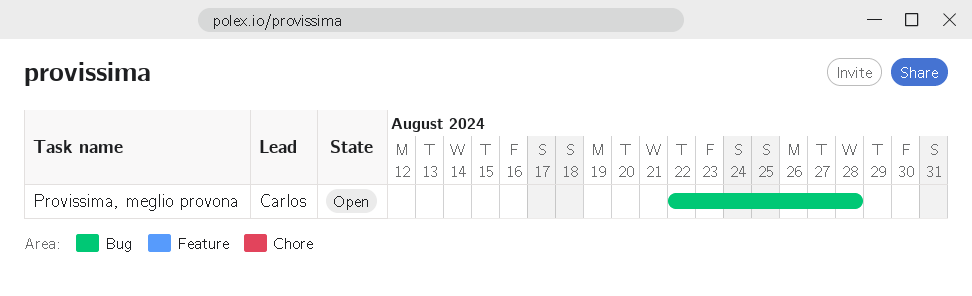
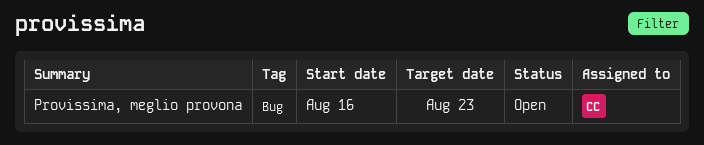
Provissima, meglio provona, start: Aug 22 -> Aug 16
Provissima, meglio provona, due: Aug 28 -> Aug 23

